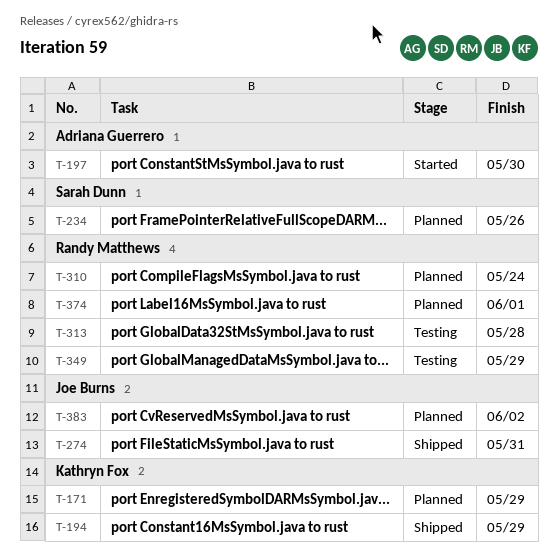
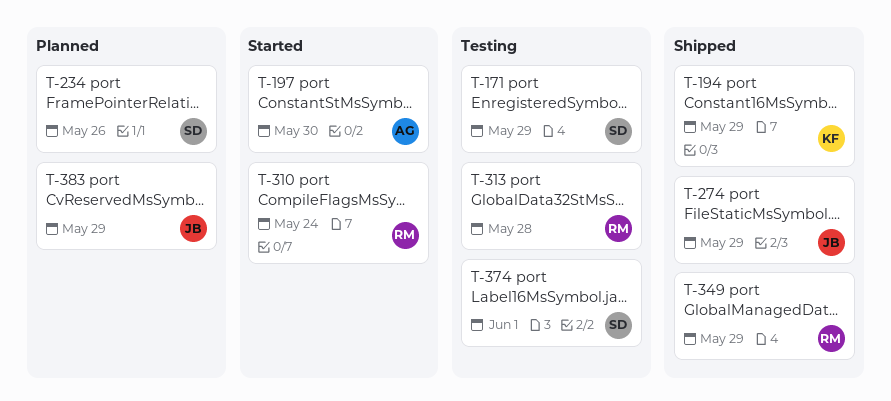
T-171, status: Planned -> Testing
T-171, owner: Kathryn Fox -> Sarah Dunn
T-274, due: May 31 -> May 29
T-310, status: Planned -> Started
T-349, status: Testing -> Shipped
T-374, status: Planned -> Testing
T-374, owner: Randy Matthews -> Sarah Dunn
T-383, due: Jun 2 -> May 29

